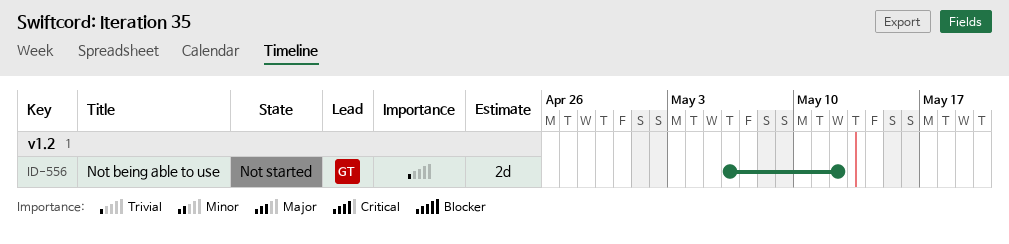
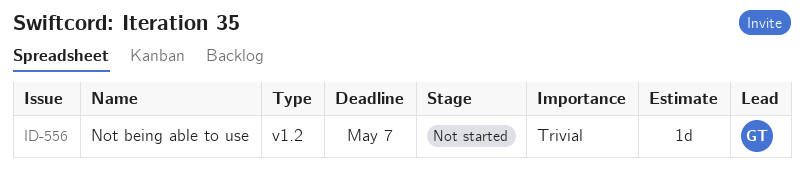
ID-556, estimate: 2d -> 1d
ID-556, due: May 12 -> May 7

